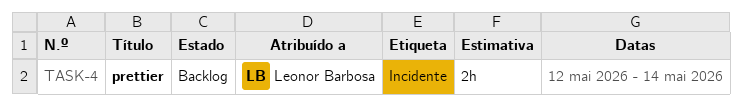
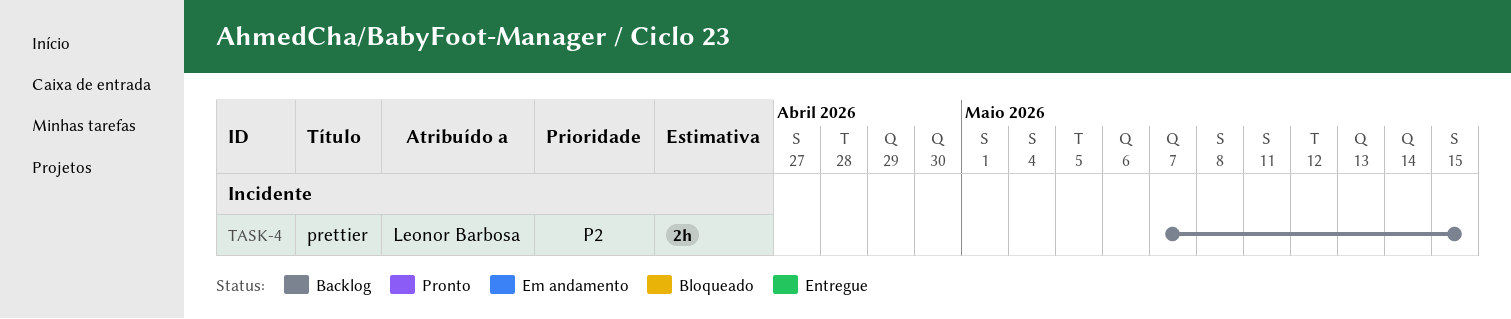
TASK-4, start: May 12 -> May 7
TASK-4, due: May 14 -> May 15

